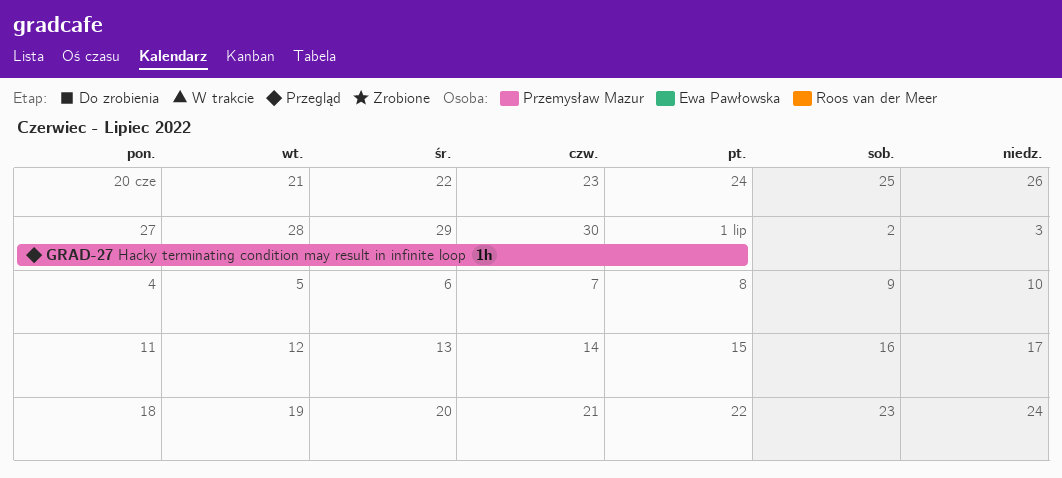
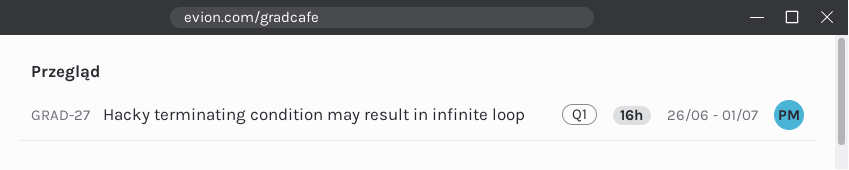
GRAD-27, estimate: 1h -> 16h
GRAD-27, start: Jun 27 -> Jun 26

